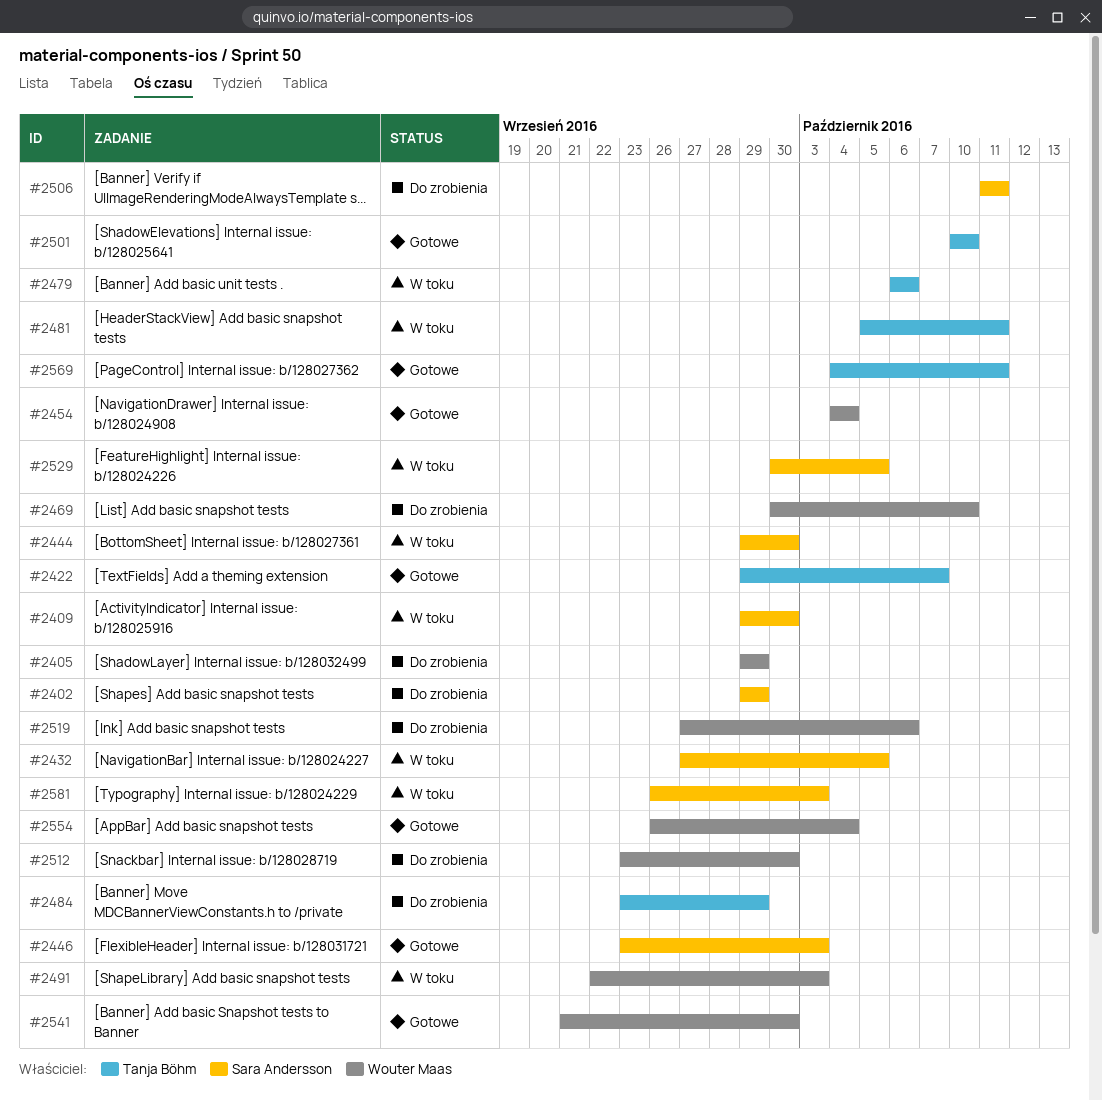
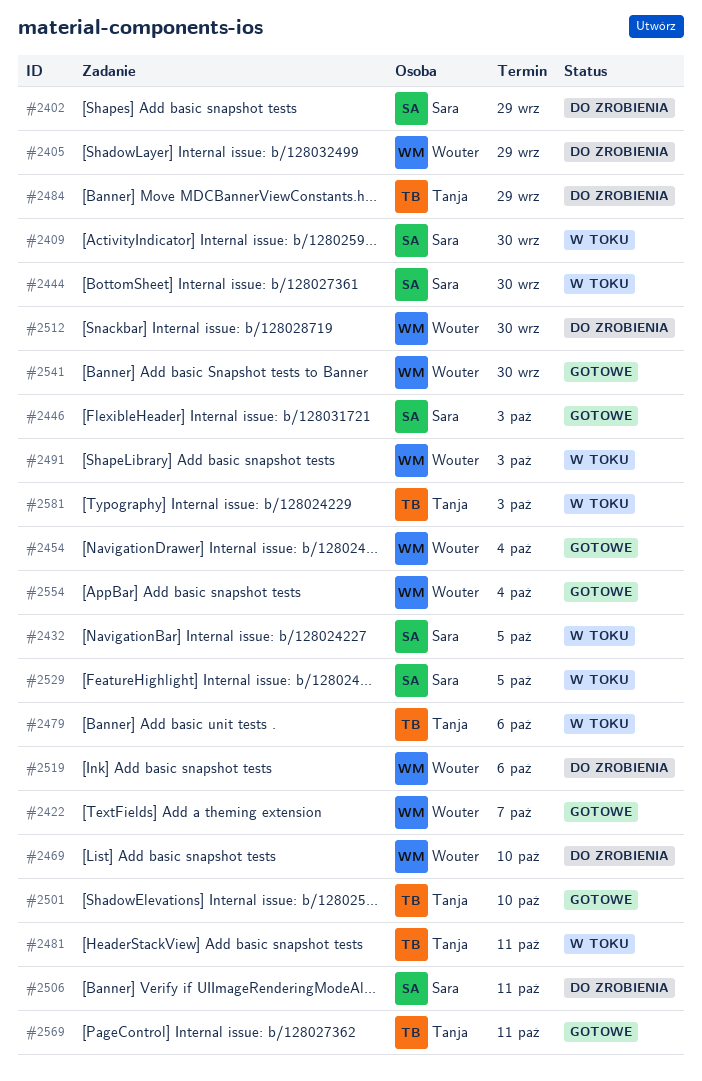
#2422, owner: Tanja Böhm -> Wouter Maas
#2581, owner: Sara Andersson -> Tanja Böhm

